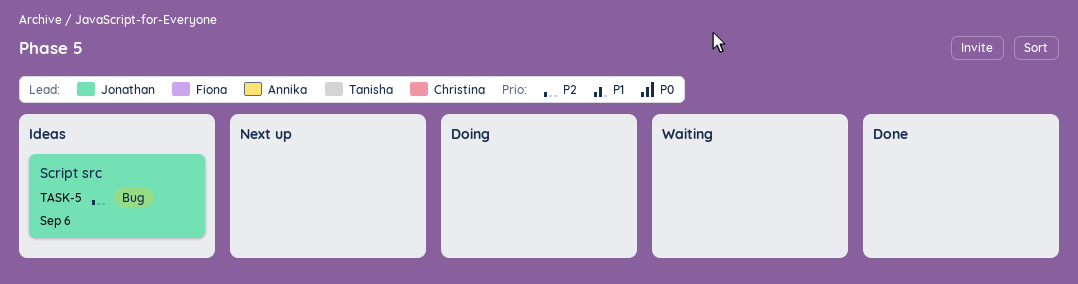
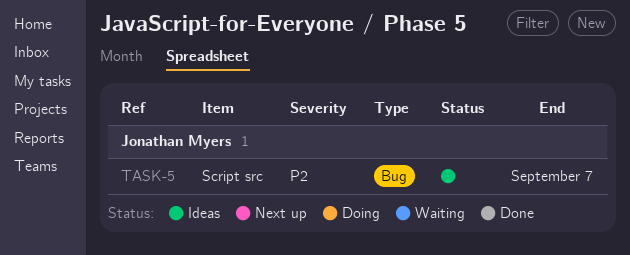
TASK-5, due: Sep 6 -> Sep 7

